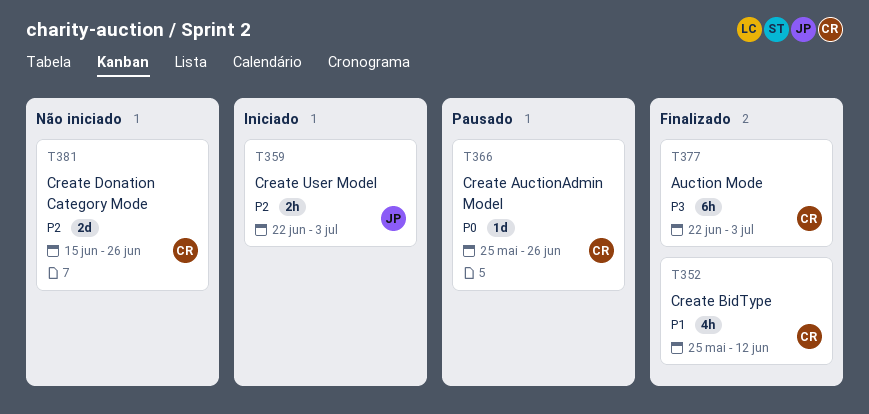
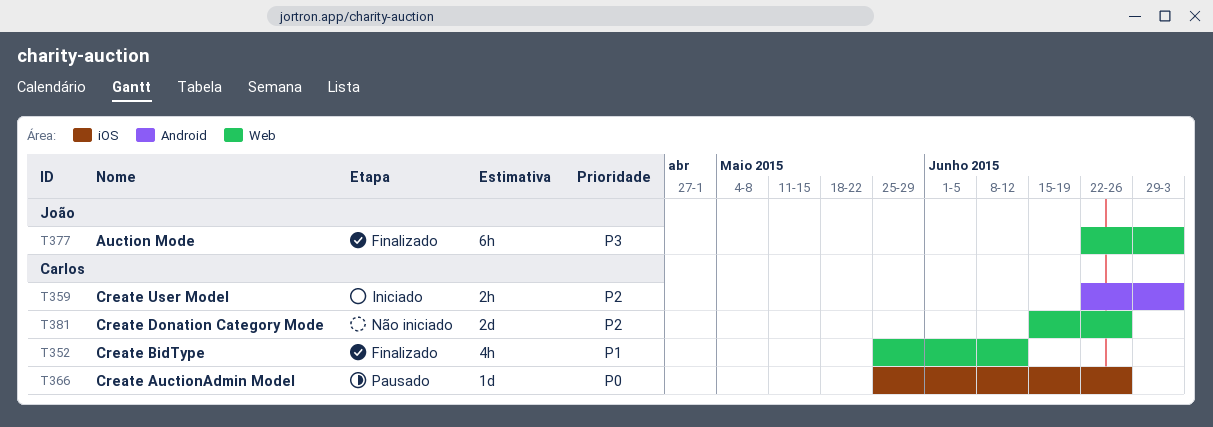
T359, owner: João -> Carlos
T377, owner: Carlos -> João

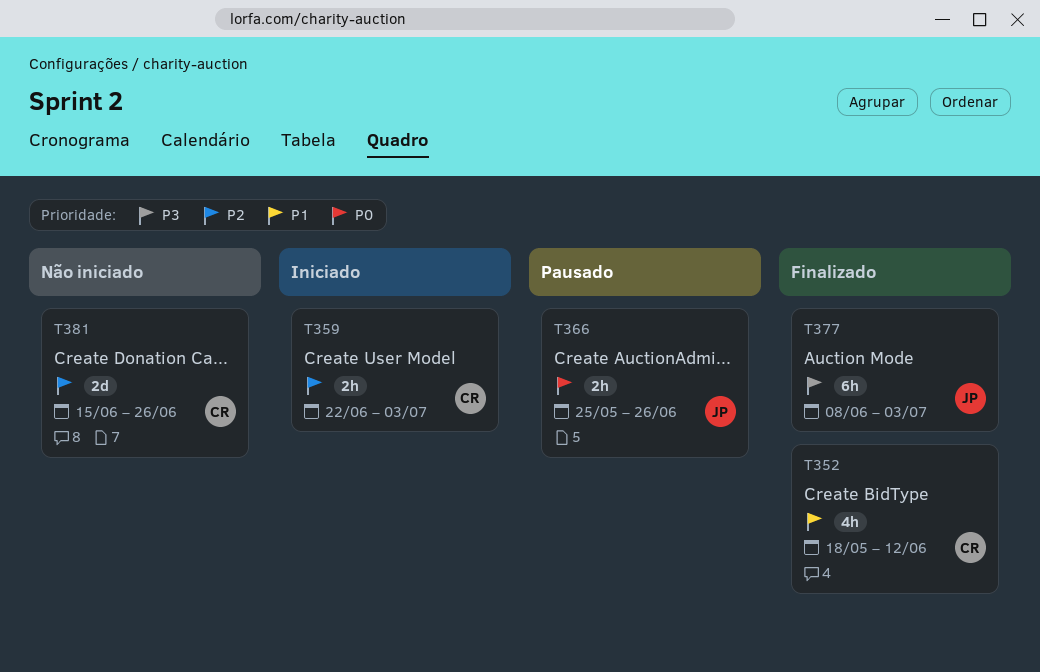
T352, start: May 25 -> May 18
T366, owner: Carlos -> João
T366, estimate: 1d -> 2h
T377, start: Jun 22 -> Jun 8

